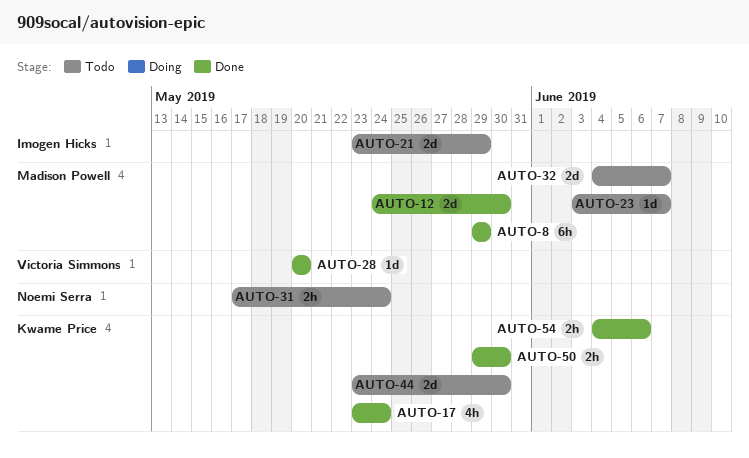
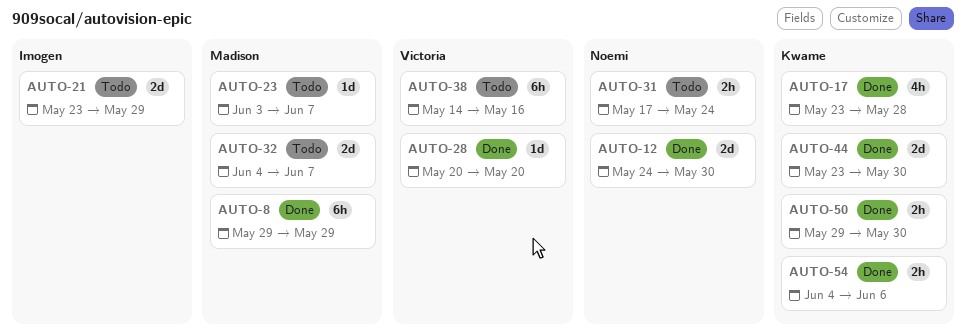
AUTO-12, owner: Madison Powell -> Noemi Serra
AUTO-17, due: May 24 -> May 28
AUTO-38: none -> present
AUTO-44, status: Todo -> Done

